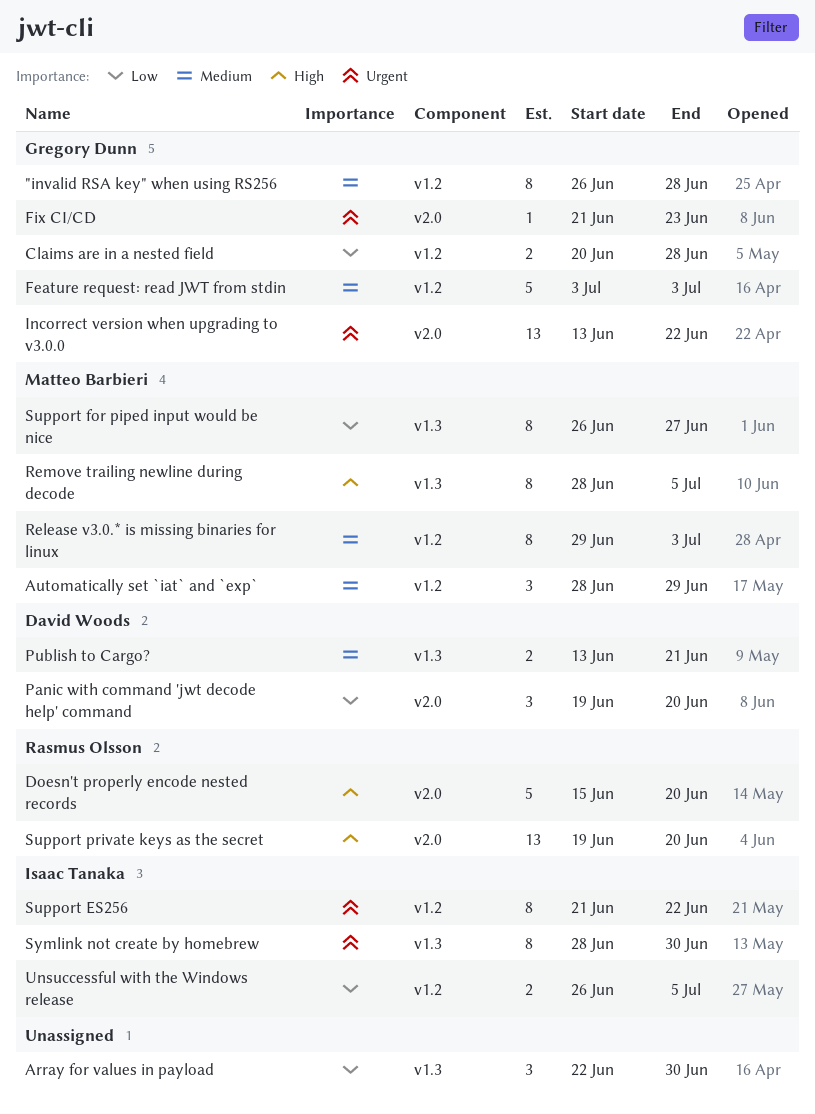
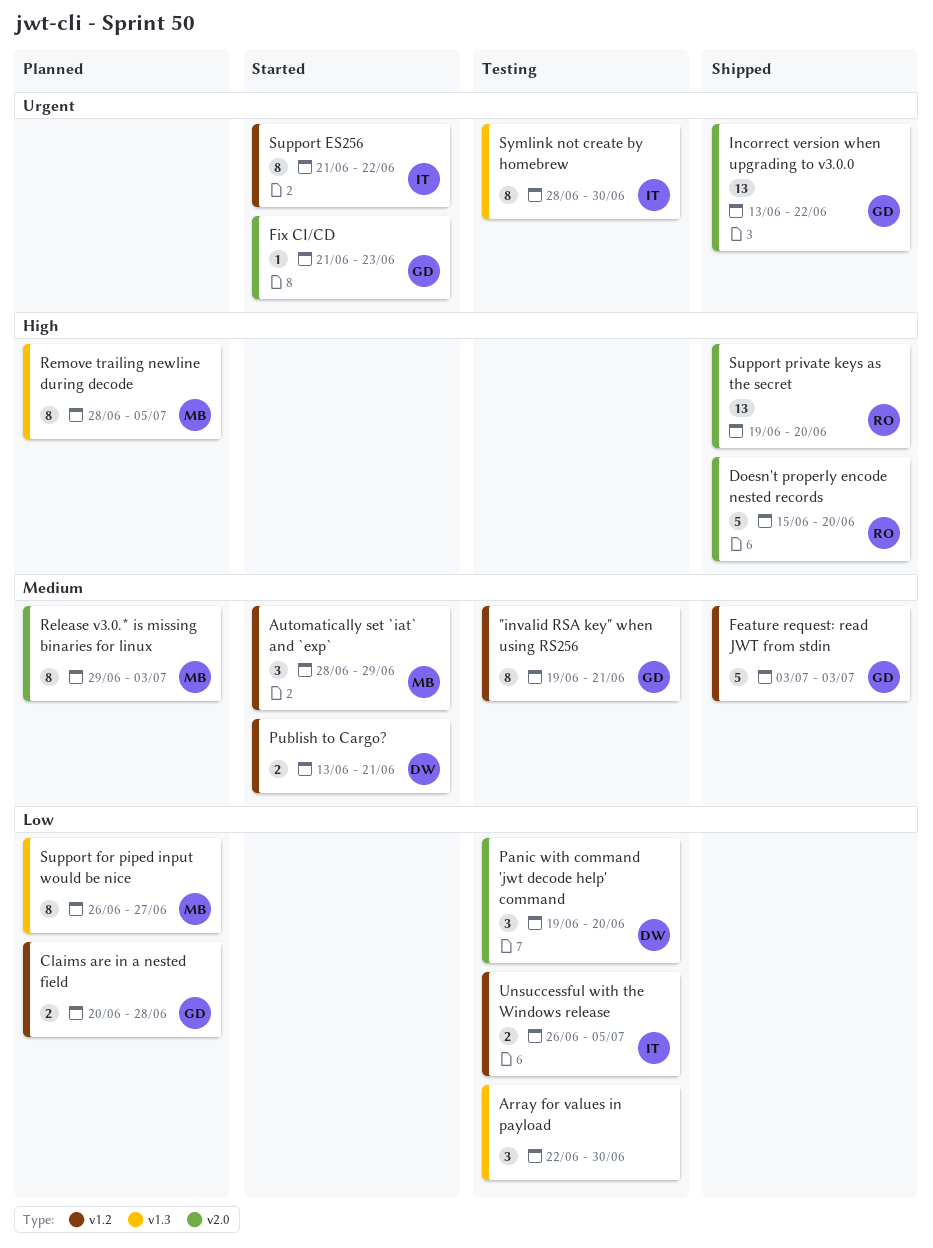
"invalid RSA key" when using RS256, start: Jun 26 -> Jun 19
"invalid RSA key" when using RS256, due: Jun 28 -> Jun 21
Publish to Cargo?, label: v1.3 -> v1.2
Release v3.0.* is missing binaries for linux, label: v1.2 -> v2.0

